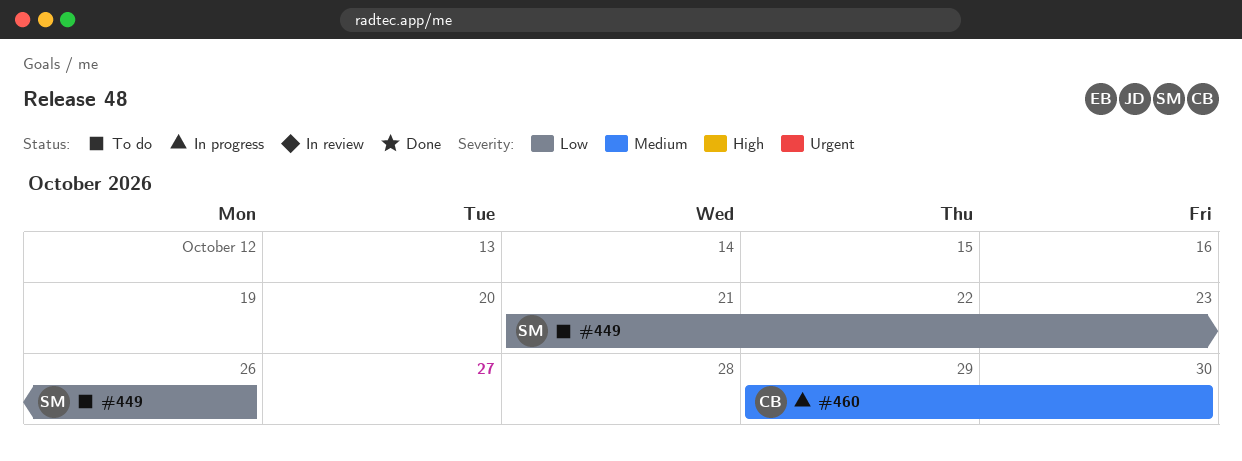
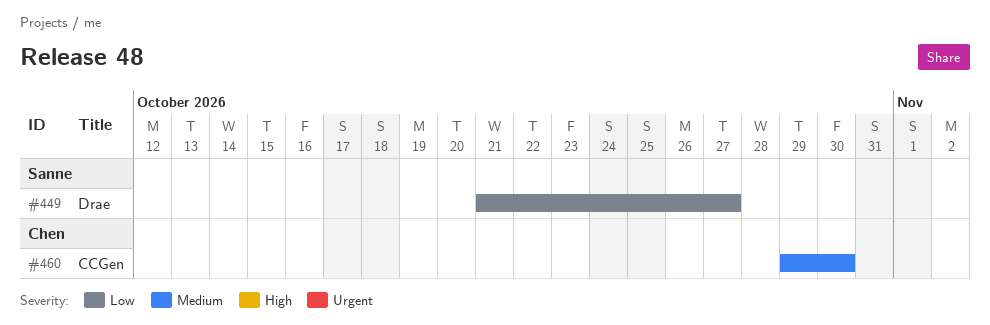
#449, due: Oct 26 -> Oct 27

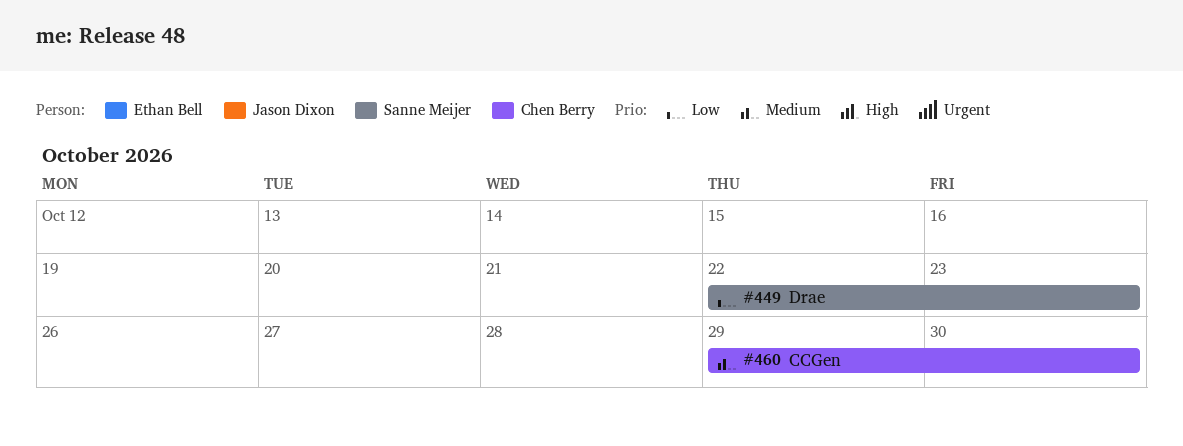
#449, start: Oct 21 -> Oct 22
#449, due: Oct 27 -> Oct 23

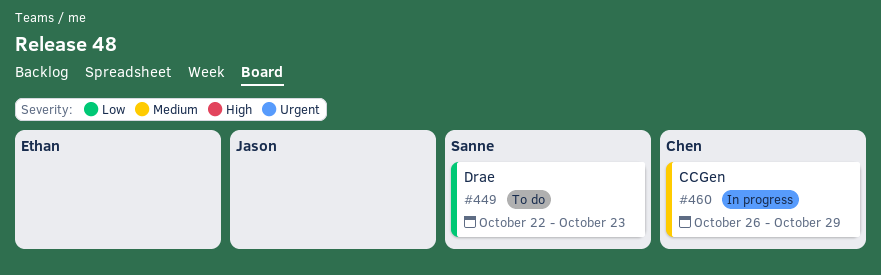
#460, start: Oct 29 -> Oct 26
#460, due: Oct 30 -> Oct 29

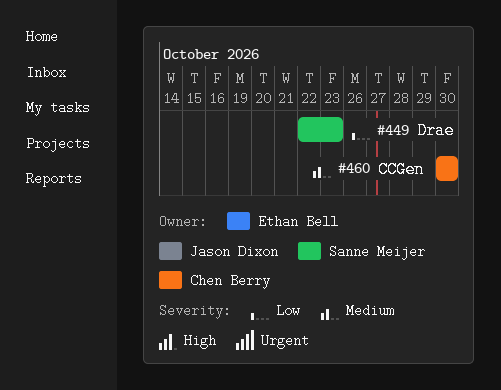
#460, start: Oct 26 -> Oct 30
#460, due: Oct 29 -> Oct 30

